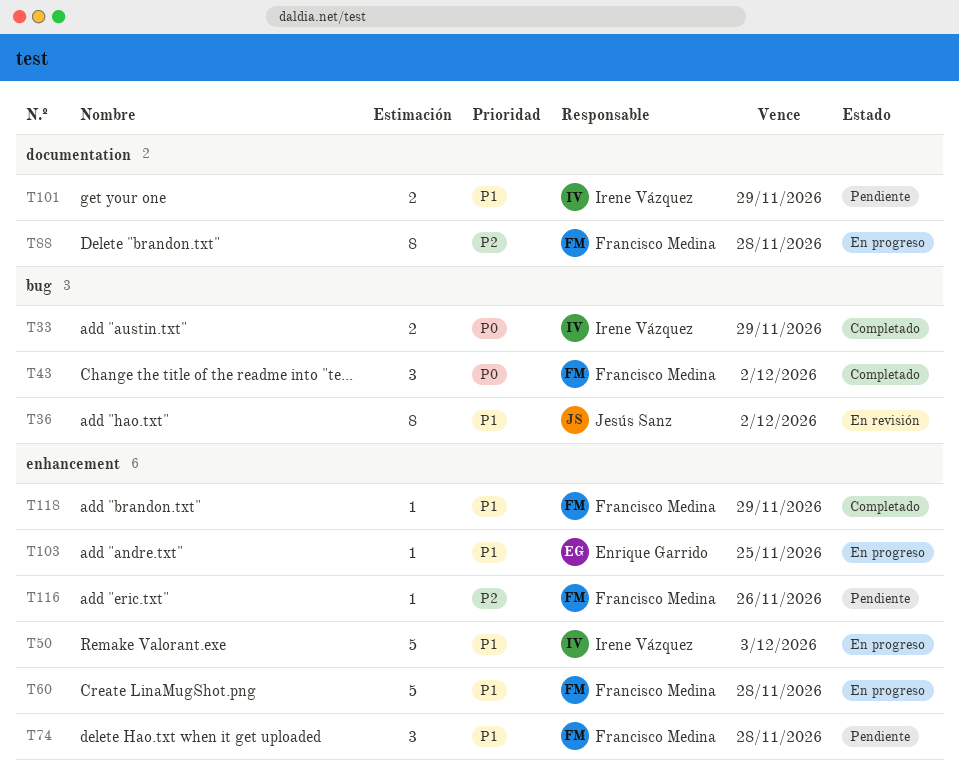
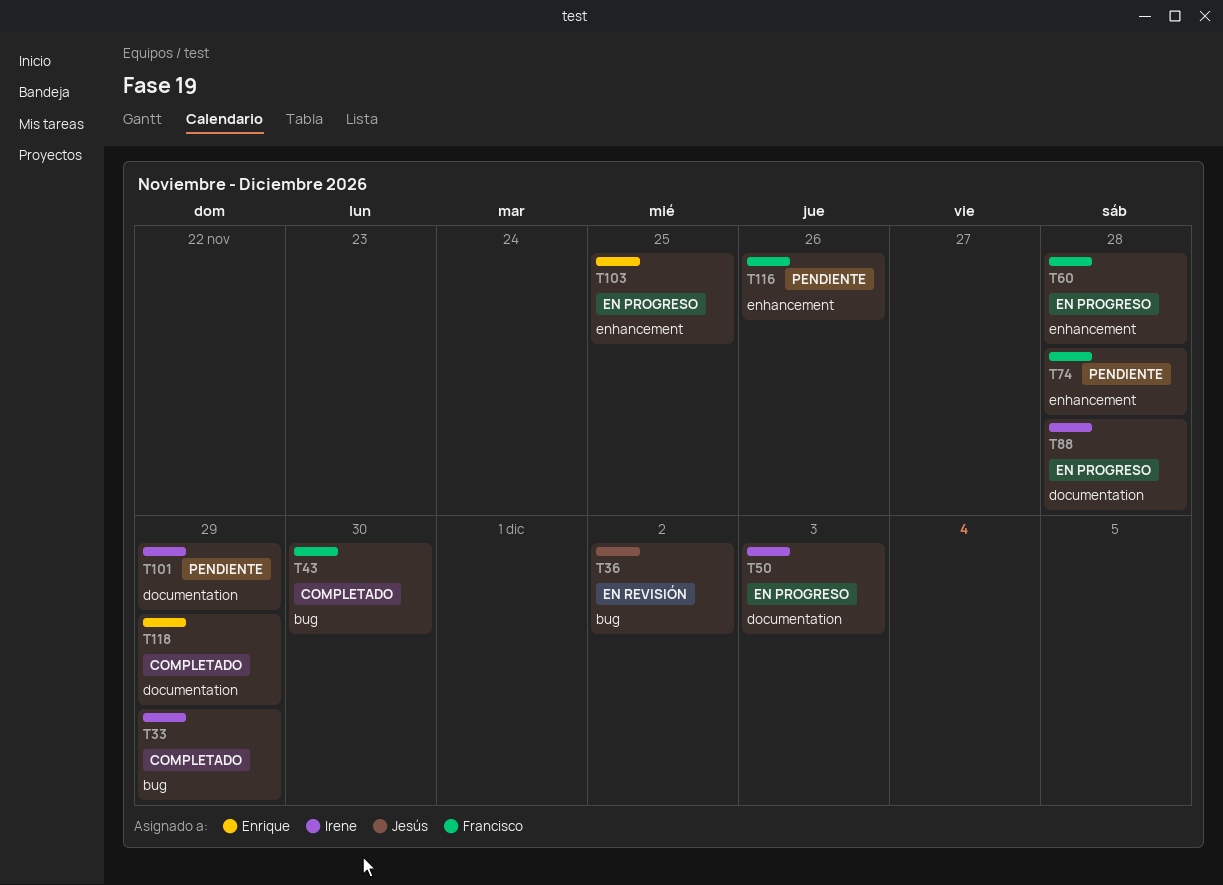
T43, due: Dec 2 -> Nov 30
T50, label: enhancement -> documentation
T88, owner: Francisco Medina -> Irene Vázquez
T118, owner: Francisco Medina -> Enrique Garrido
T118, label: enhancement -> documentation

